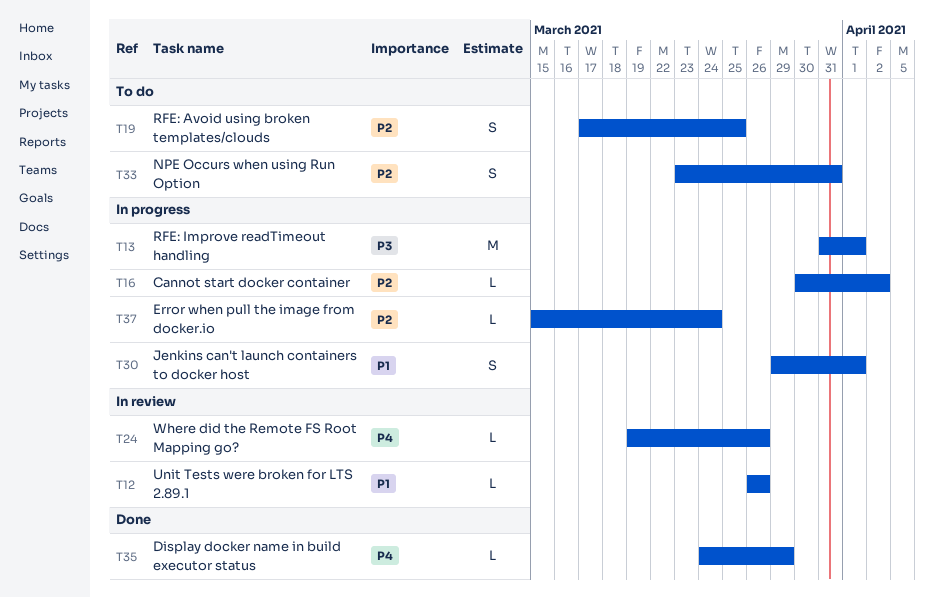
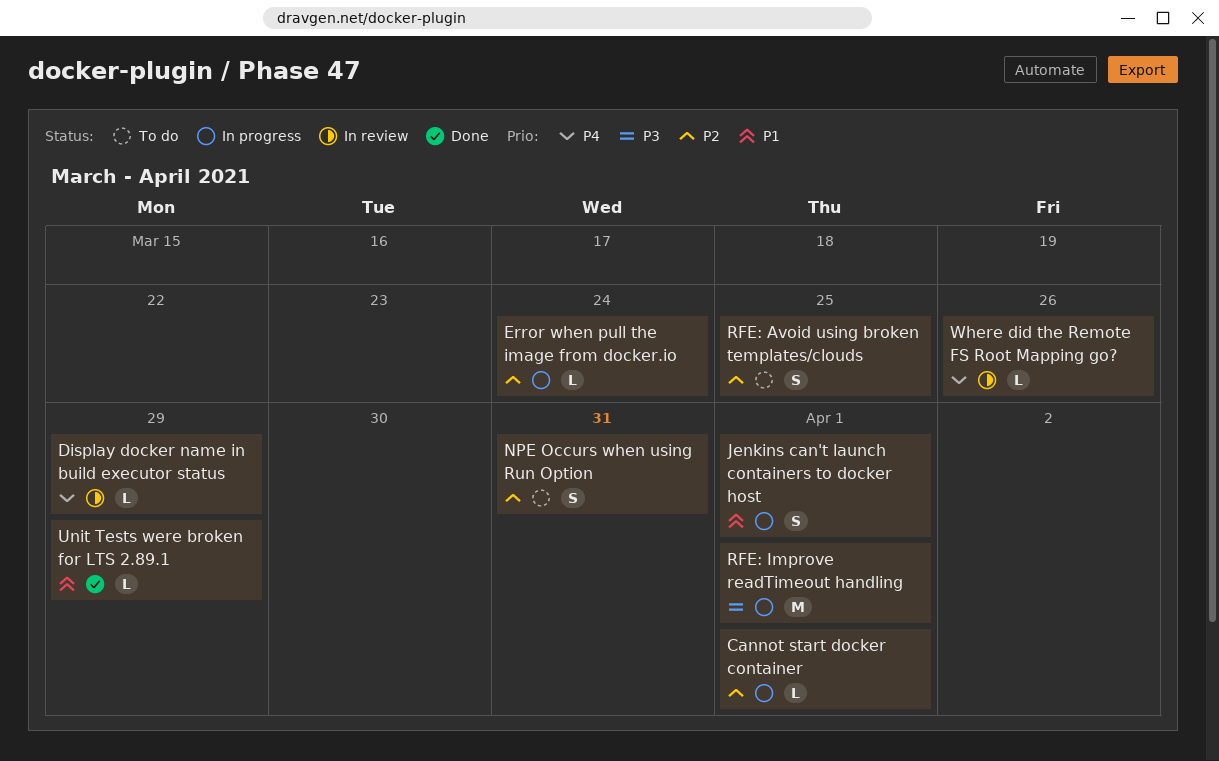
Cannot start docker container, due: Apr 2 -> Apr 1
Display docker name in build executor status, status: Done -> In review
Unit Tests were broken for LTS 2.89.1, status: In review -> Done
Unit Tests were broken for LTS 2.89.1, due: Mar 26 -> Mar 29

